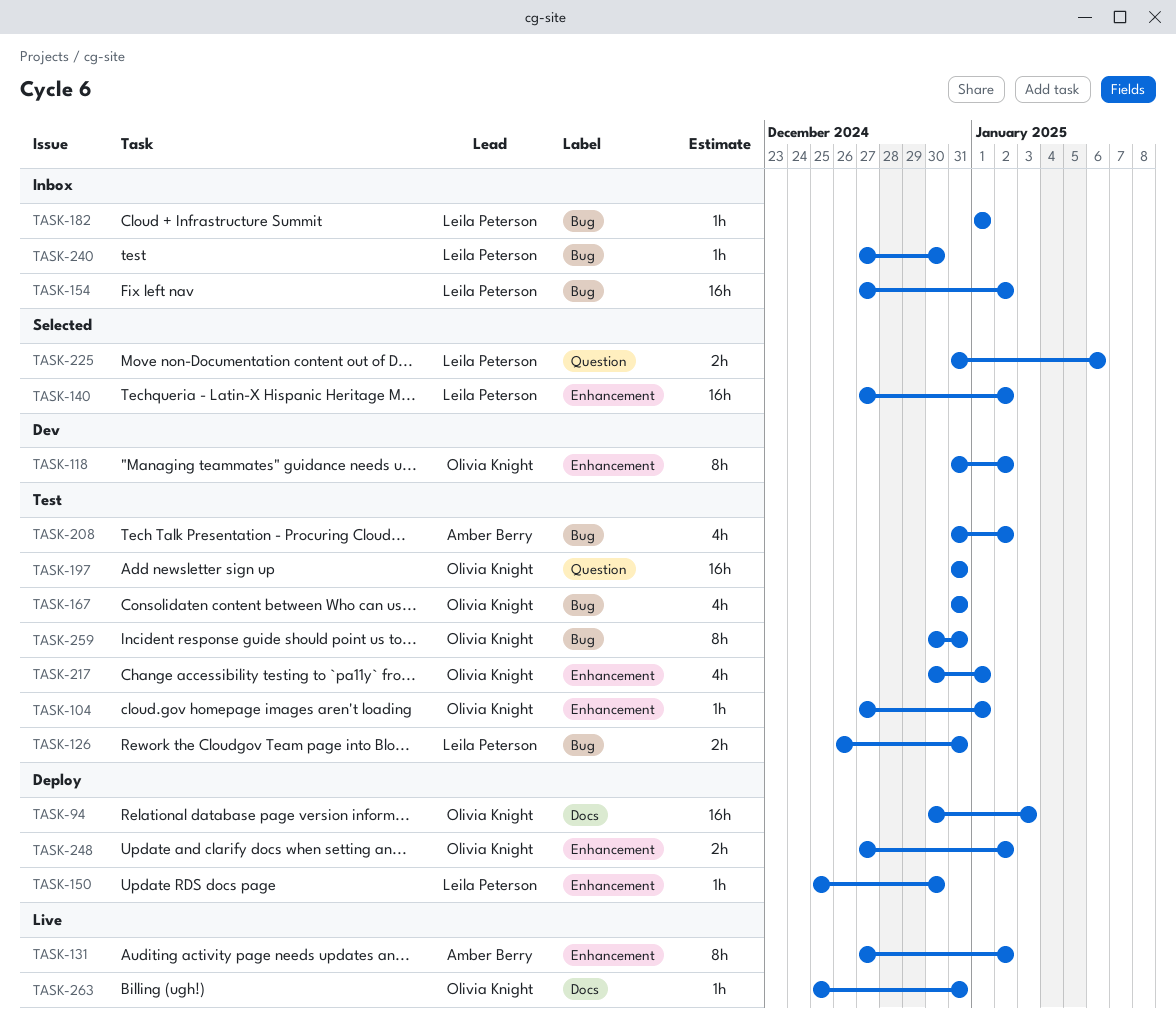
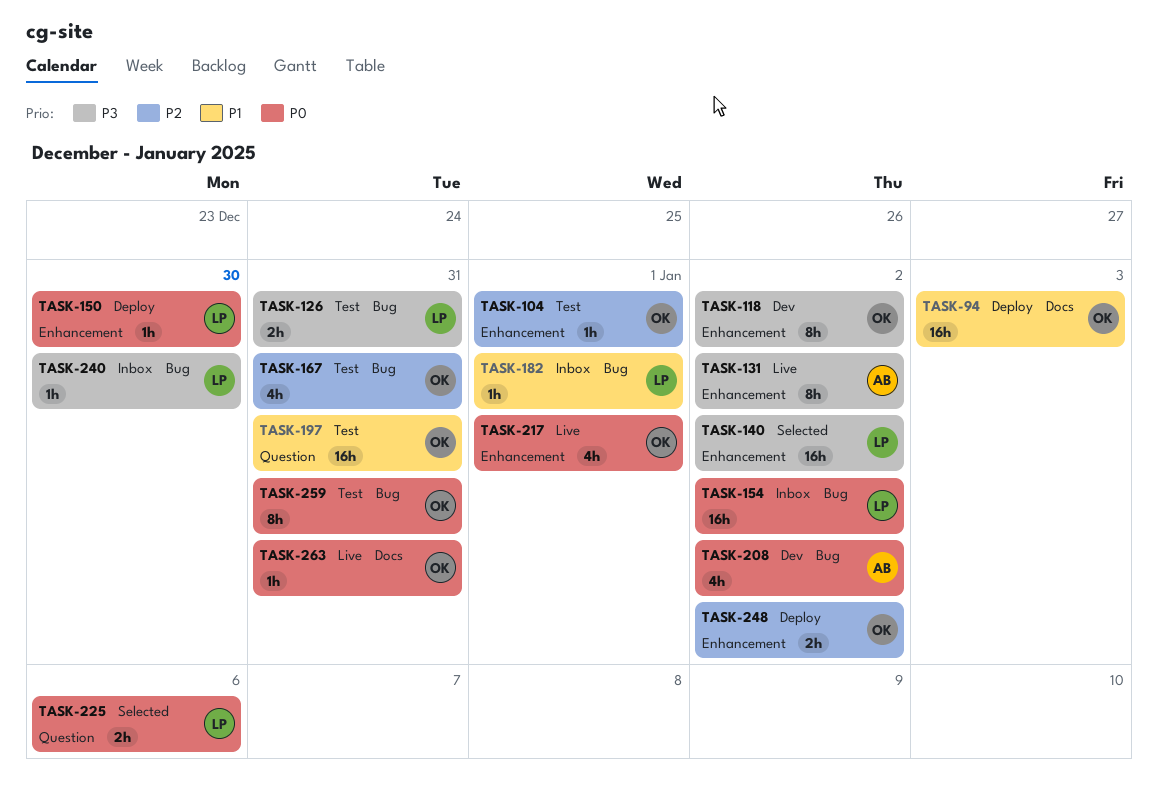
TASK-208, status: Test -> Dev
TASK-217, status: Test -> Live

